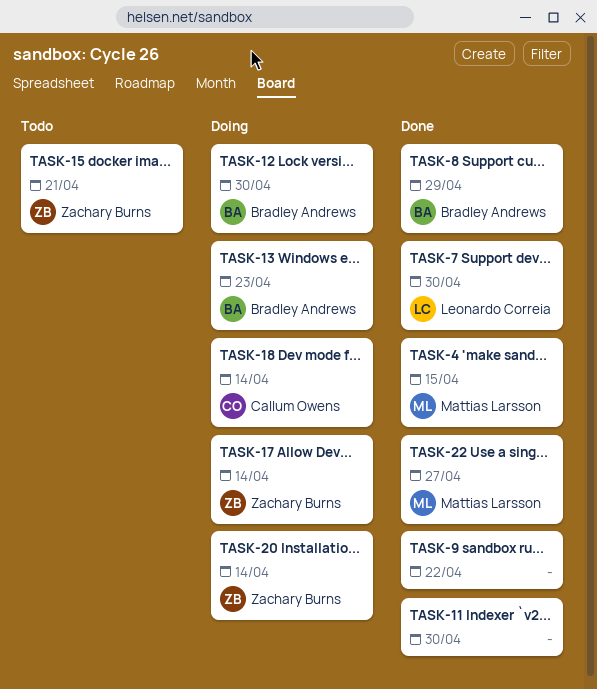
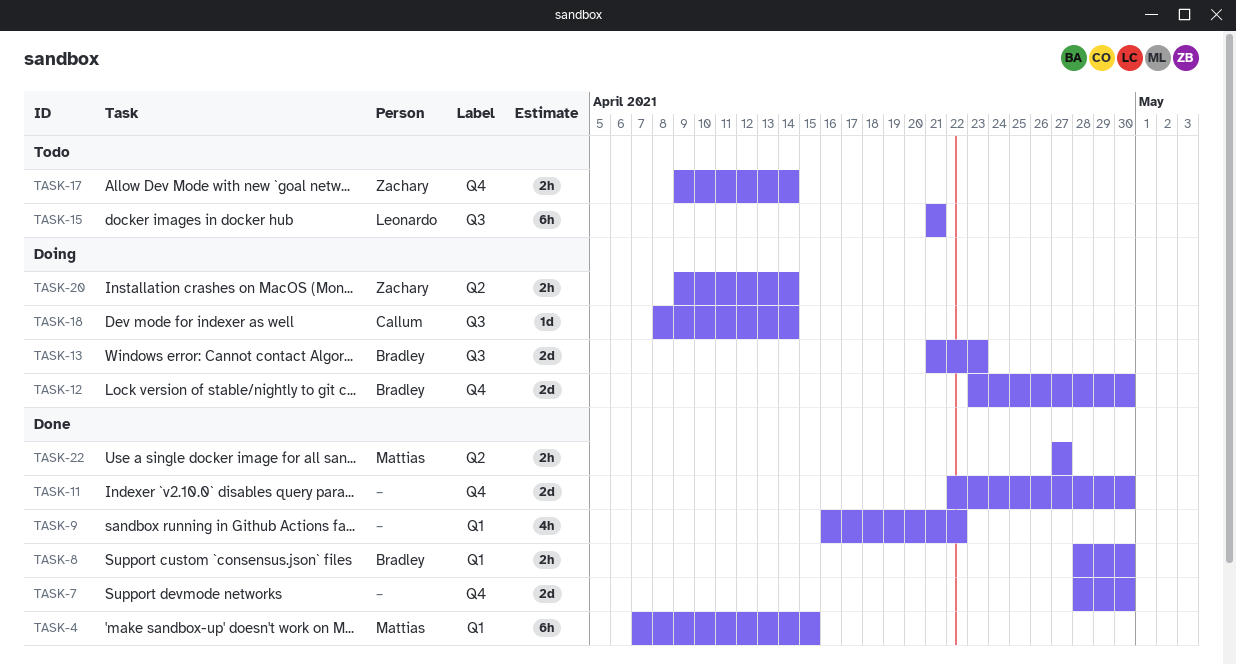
TASK-7, owner: Leonardo Correia -> none
TASK-8, due: Apr 29 -> Apr 30
TASK-15, owner: Zachary Burns -> Leonardo Correia
TASK-17, status: Doing -> Todo

